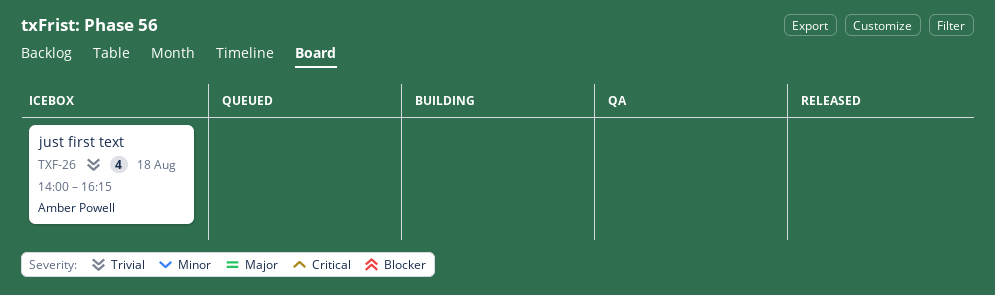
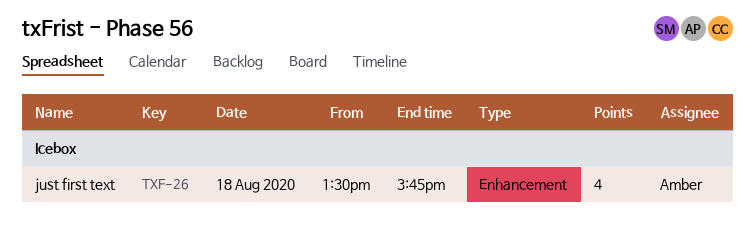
TXF-26, begins: 14:00 -> 13:30
TXF-26, ends: 16:15 -> 15:45

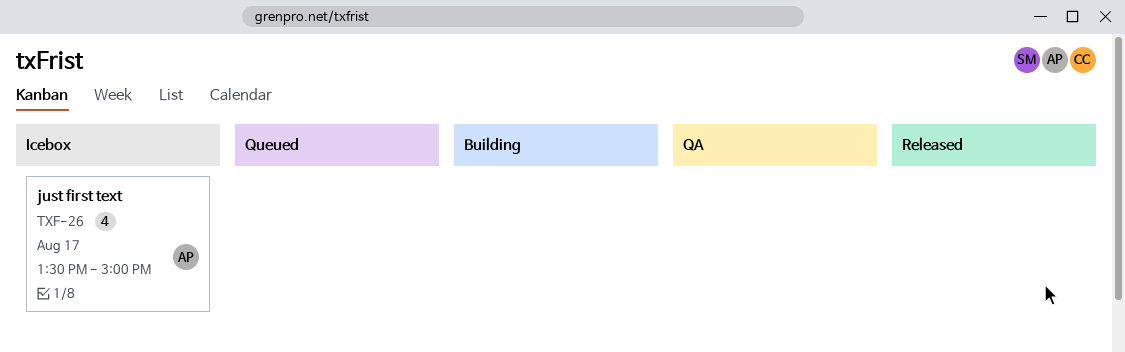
TXF-26, day: Aug 18 -> Aug 17
TXF-26, ends: 15:45 -> 15:00

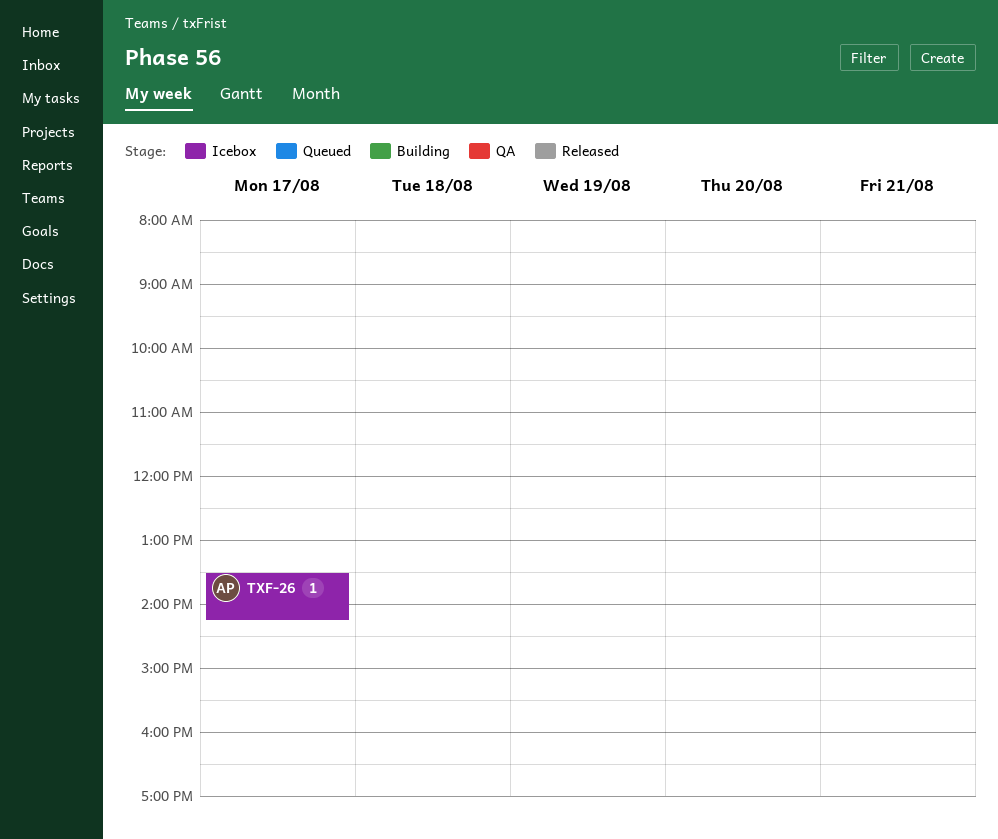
TXF-26, estimate: 4 -> 1
TXF-26, ends: 15:00 -> 14:15

